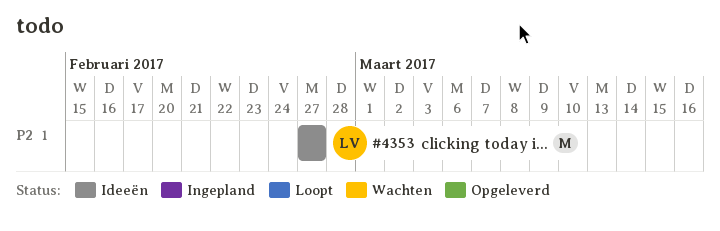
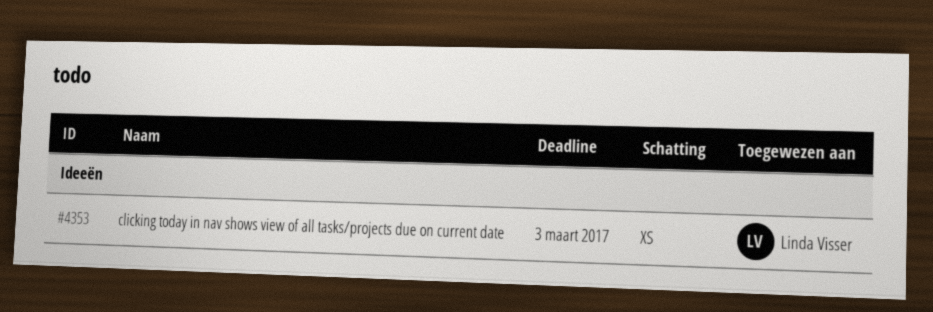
#4353, estimate: M -> XS
#4353, due: Feb 27 -> Mar 3

